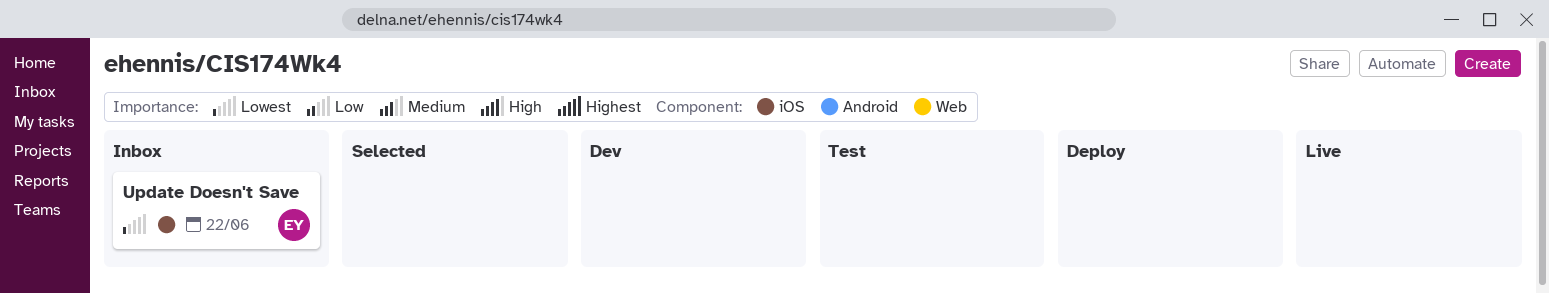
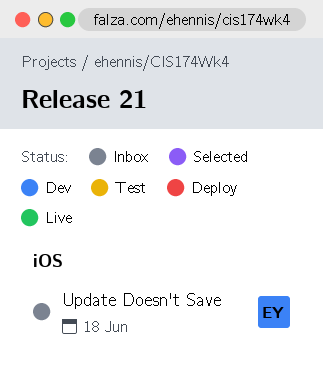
Update Doesn't Save, due: Jun 22 -> Jun 18

